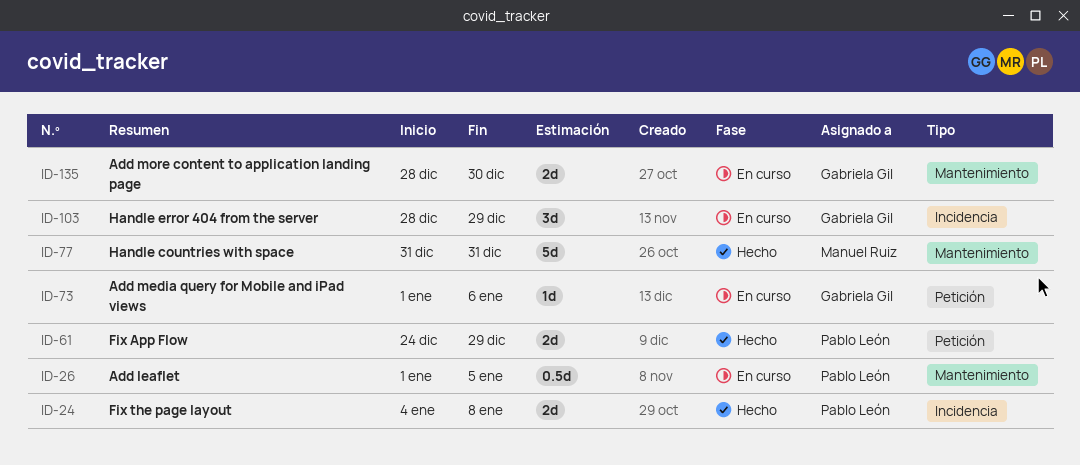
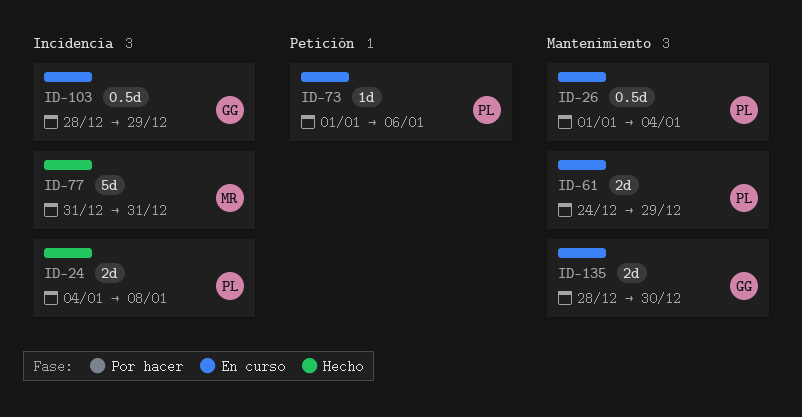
ID-26, due: Jan 5 -> Jan 4
ID-61, status: Hecho -> En curso
ID-61, label: Petición -> Mantenimiento
ID-73, owner: Gabriela Gil -> Pablo León
ID-77, label: Mantenimiento -> Incidencia
ID-103, estimate: 3d -> 0.5d

